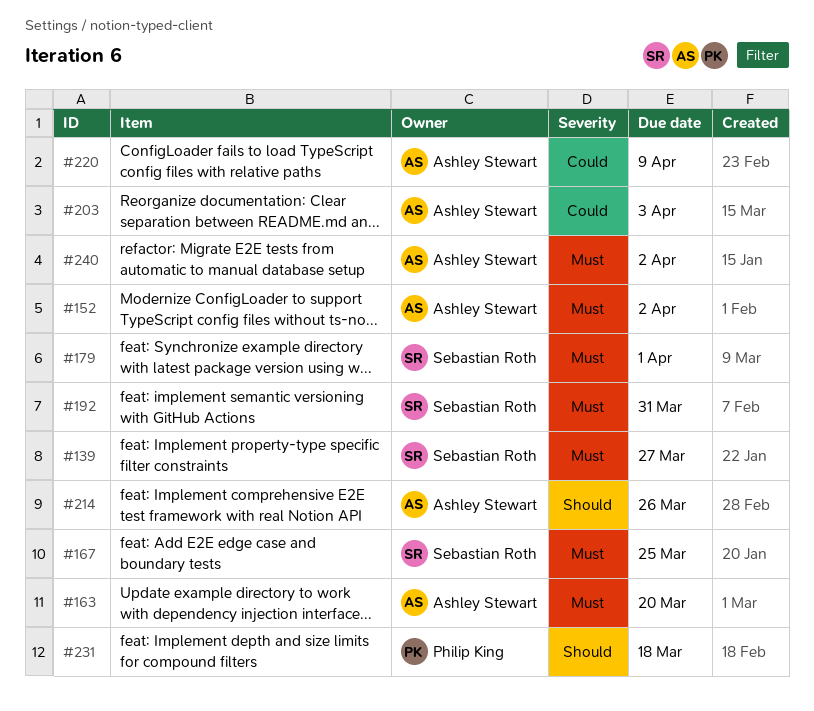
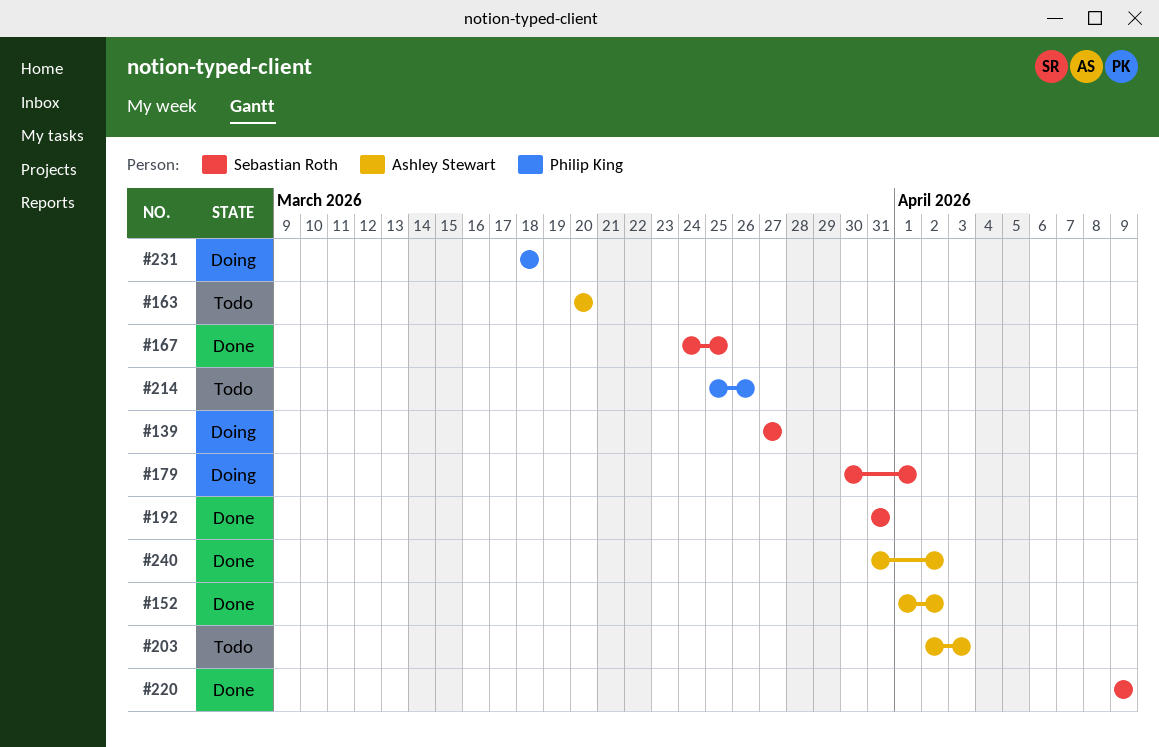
#214, owner: Ashley Stewart -> Philip King
#220, owner: Ashley Stewart -> Sebastian Roth

